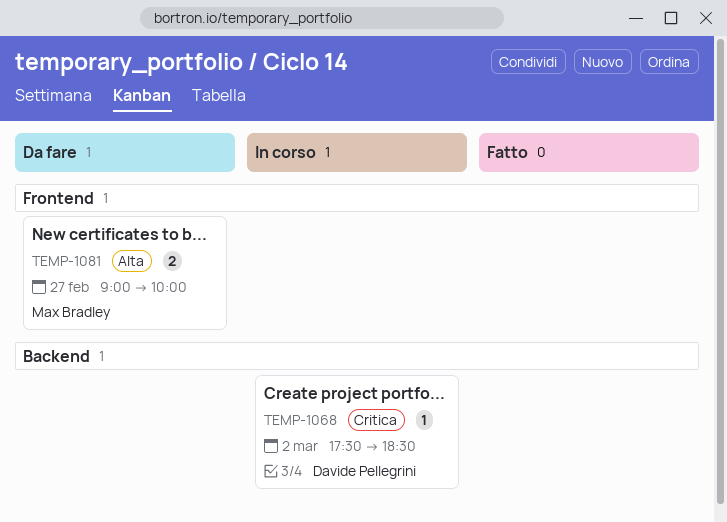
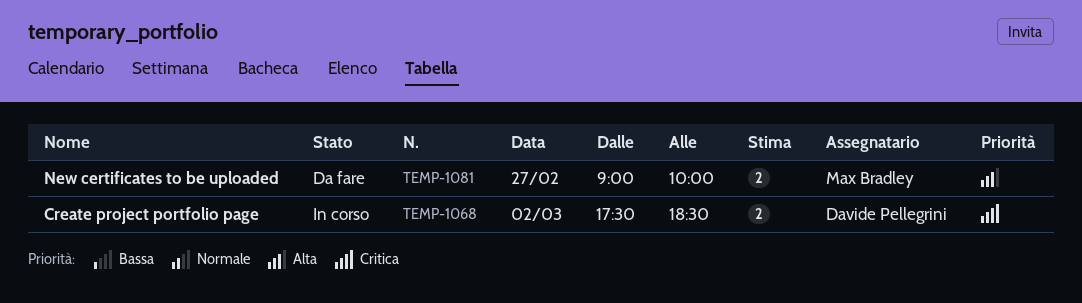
TEMP-1068, estimate: 1 -> 2

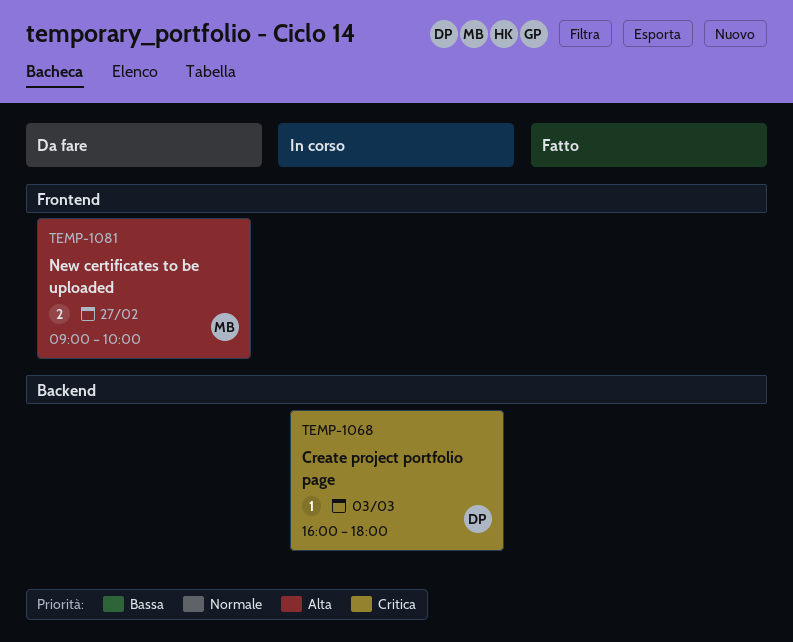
TEMP-1068, estimate: 2 -> 1
TEMP-1068, day: Mar 2 -> Mar 3
TEMP-1068, begins: 17:30 -> 16:00
TEMP-1068, ends: 18:30 -> 18:00

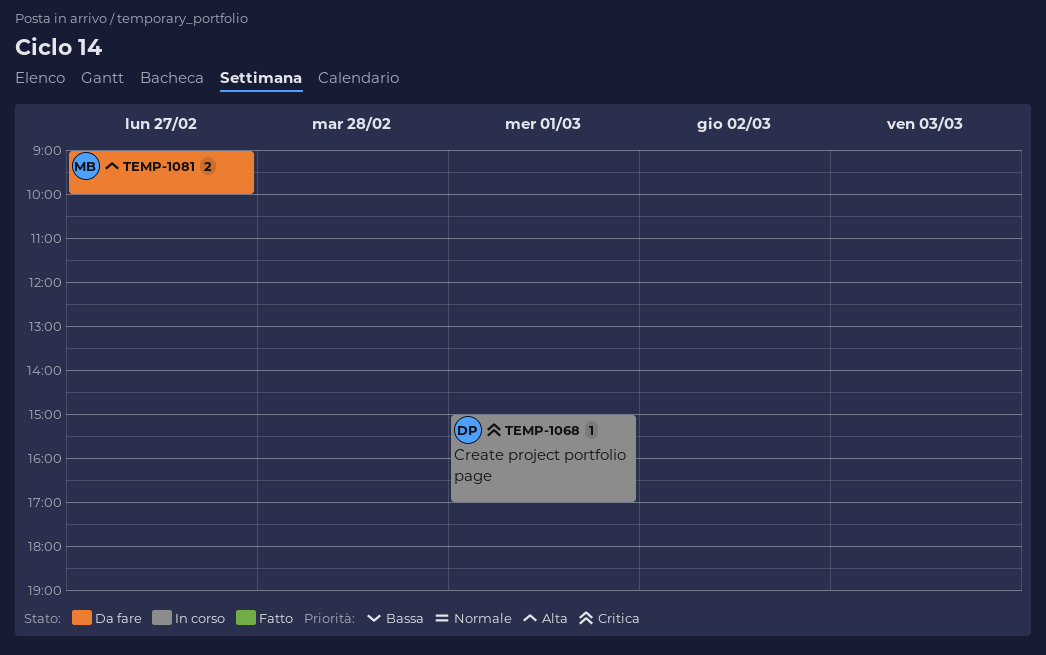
TEMP-1068, day: Mar 3 -> Mar 1
TEMP-1068, begins: 16:00 -> 15:00
TEMP-1068, ends: 18:00 -> 17:00

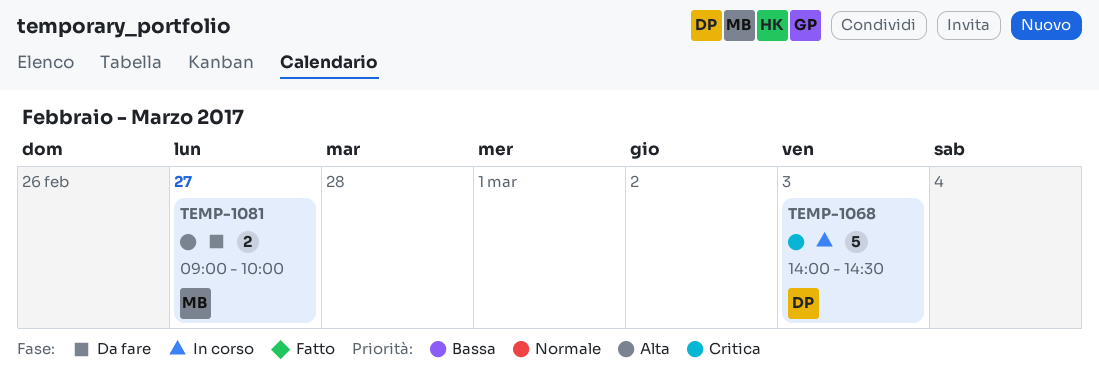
TEMP-1068, estimate: 1 -> 5
TEMP-1068, day: Mar 1 -> Mar 3
TEMP-1068, begins: 15:00 -> 14:00
TEMP-1068, ends: 17:00 -> 14:30

